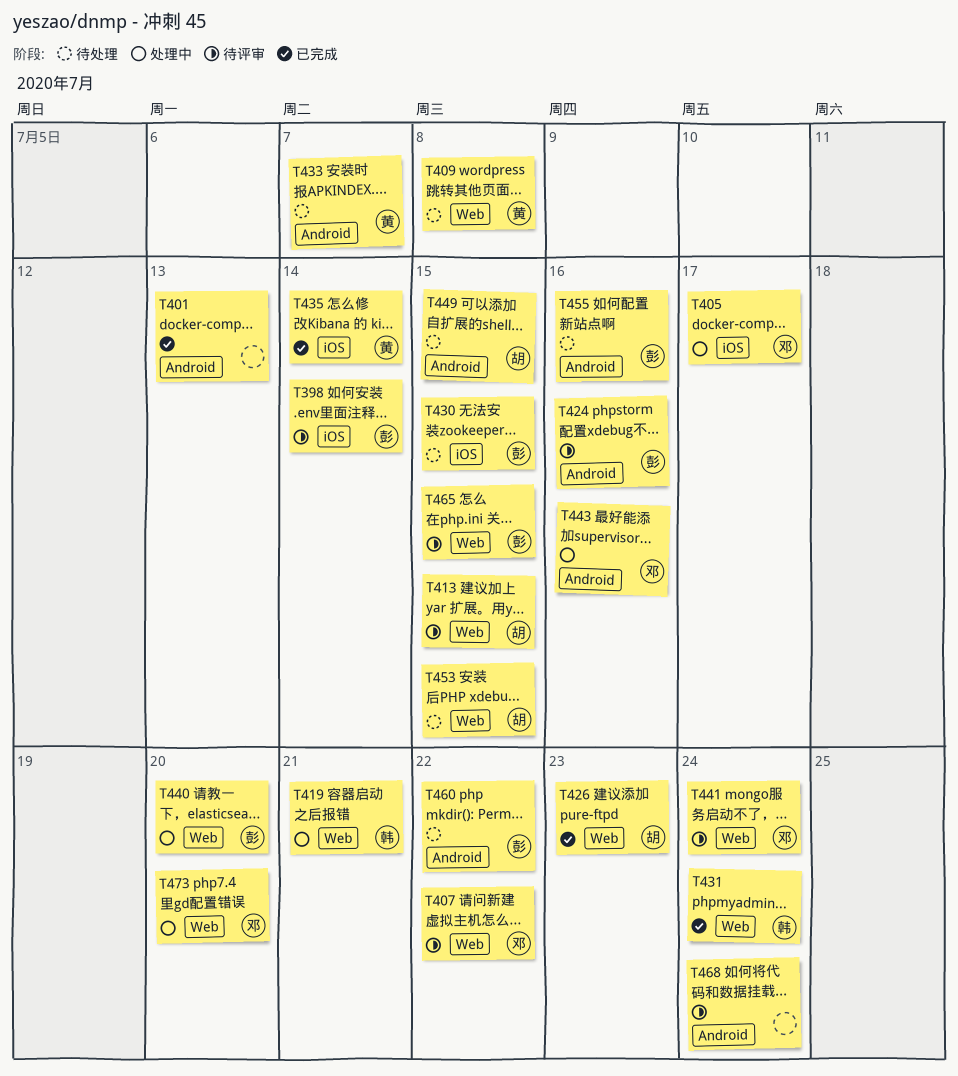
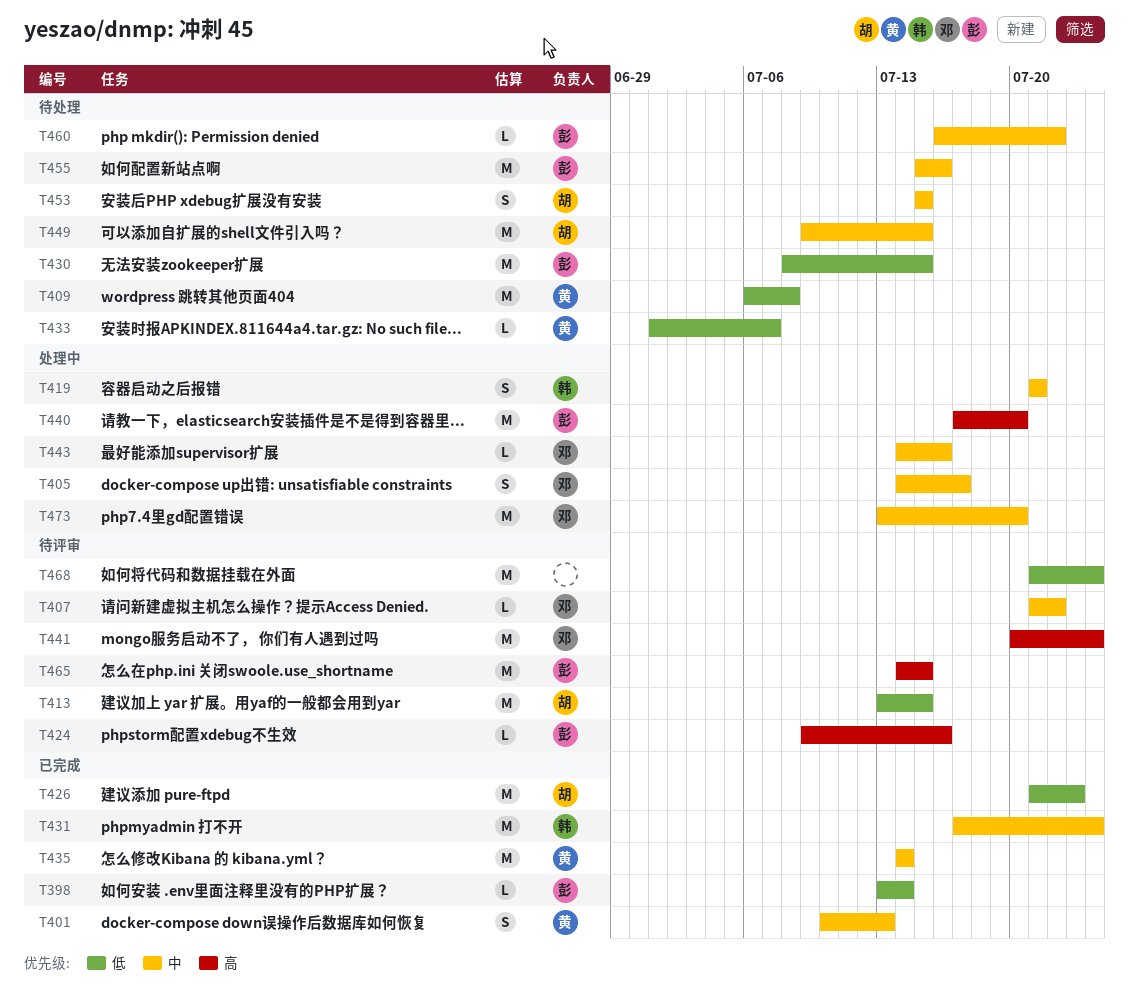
T398, status: 待评审 -> 已完成
T401, owner: none -> 黄

